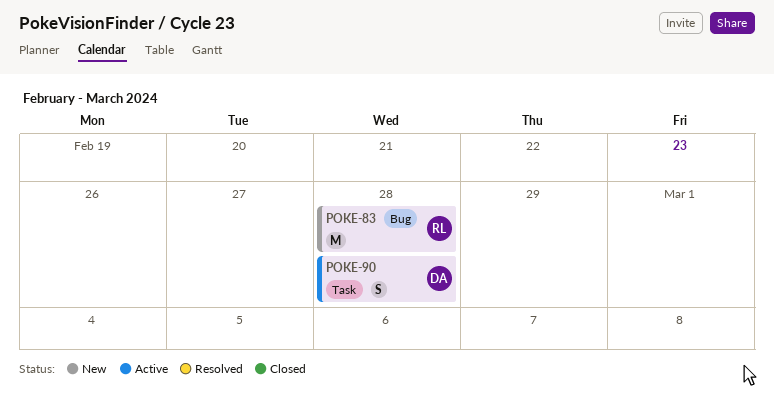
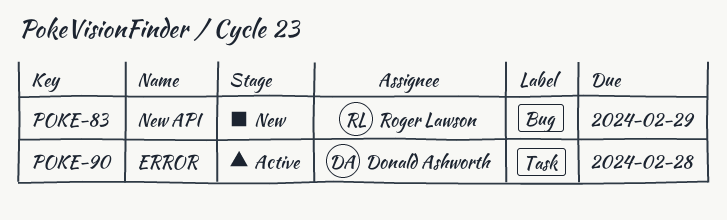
POKE-83, due: Feb 28 -> Feb 29

